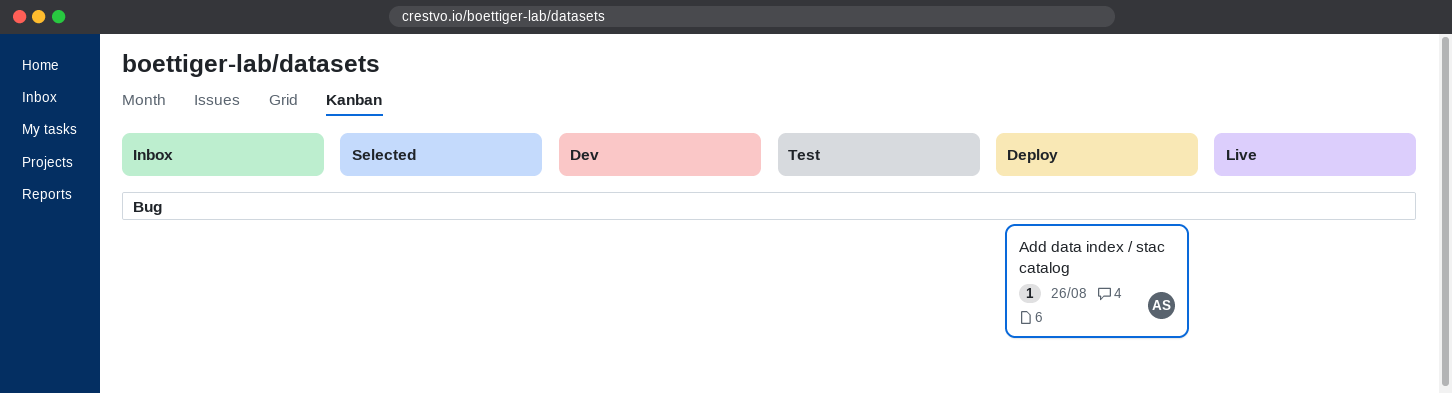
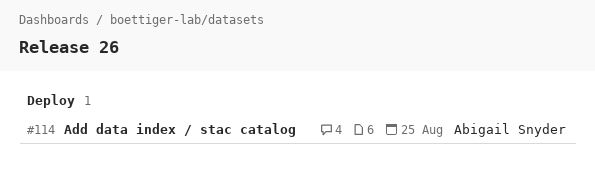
Add data index / stac catalog, due: Aug 26 -> Aug 25

